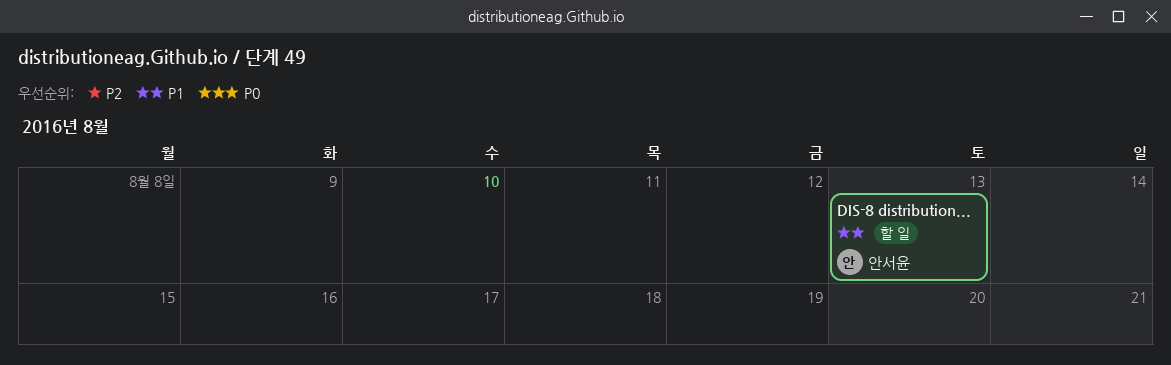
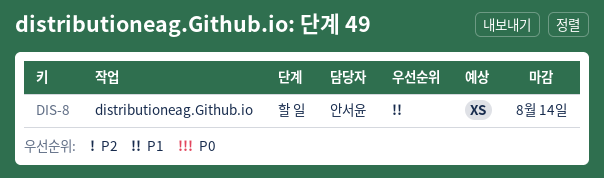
DIS-8, due: Aug 13 -> Aug 14

